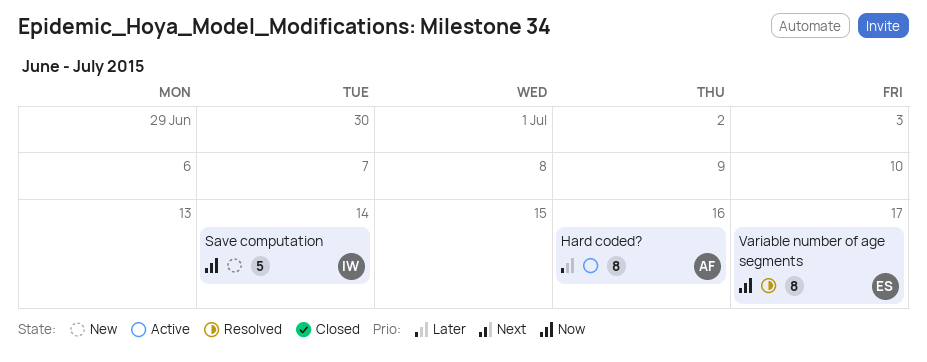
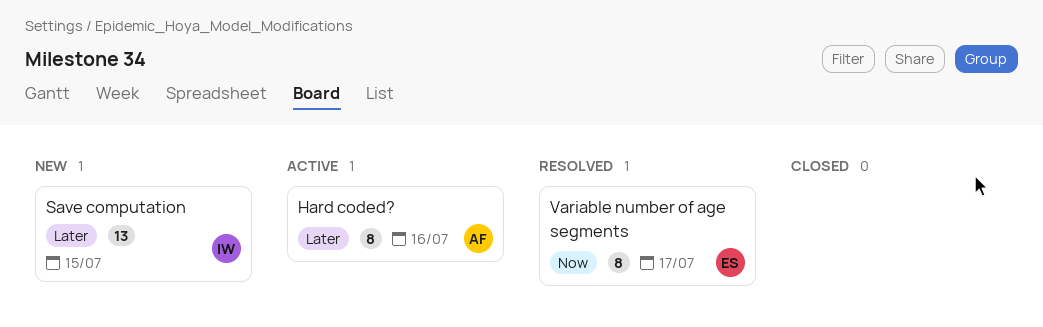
Save computation, priority: Now -> Later
Save computation, estimate: 5 -> 13
Save computation, due: Jul 14 -> Jul 15

